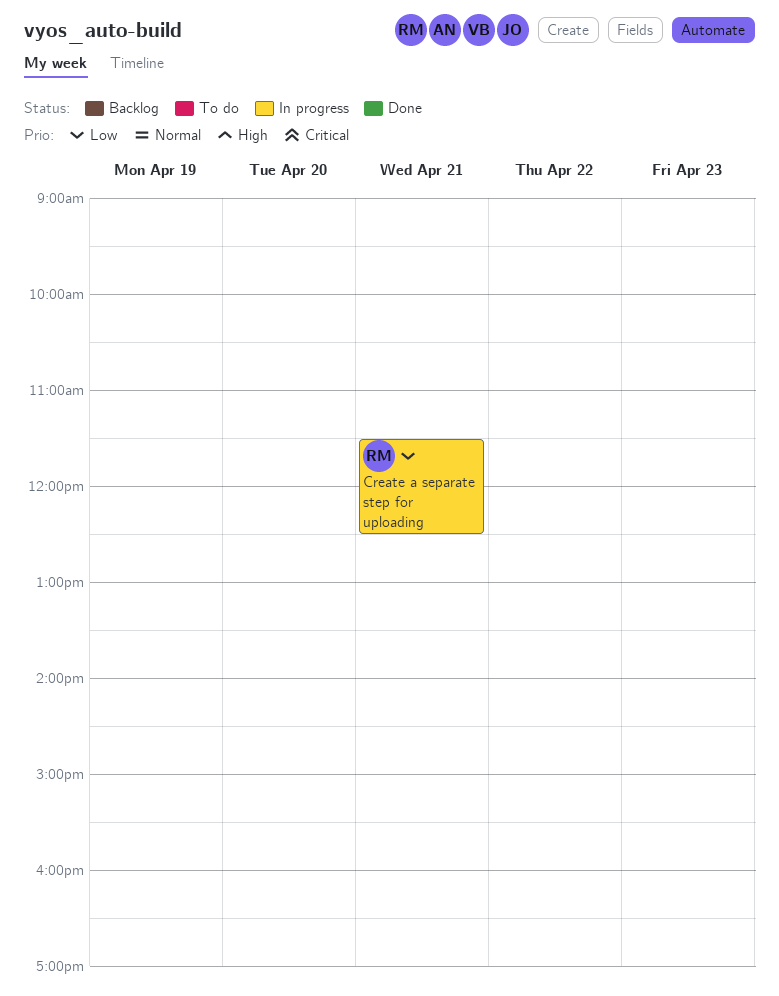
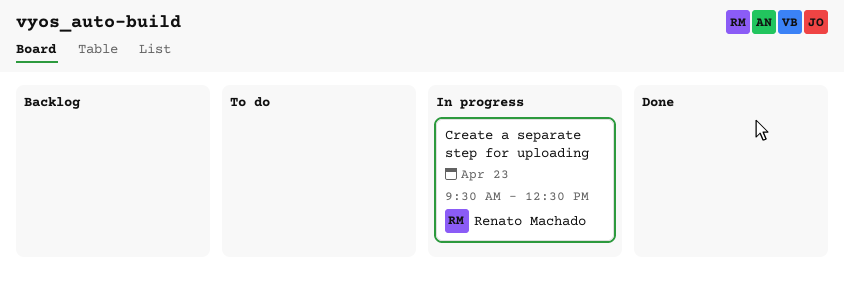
Create a separate step for uploading, day: Apr 21 -> Apr 23
Create a separate step for uploading, begins: 11:30 -> 09:30

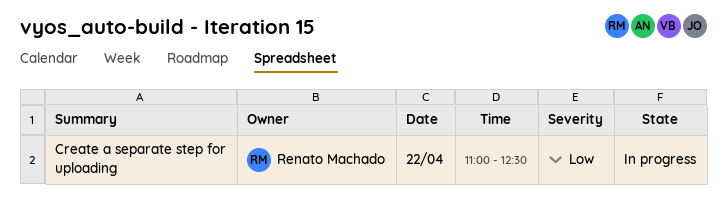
Create a separate step for uploading, day: Apr 23 -> Apr 22
Create a separate step for uploading, begins: 09:30 -> 11:00

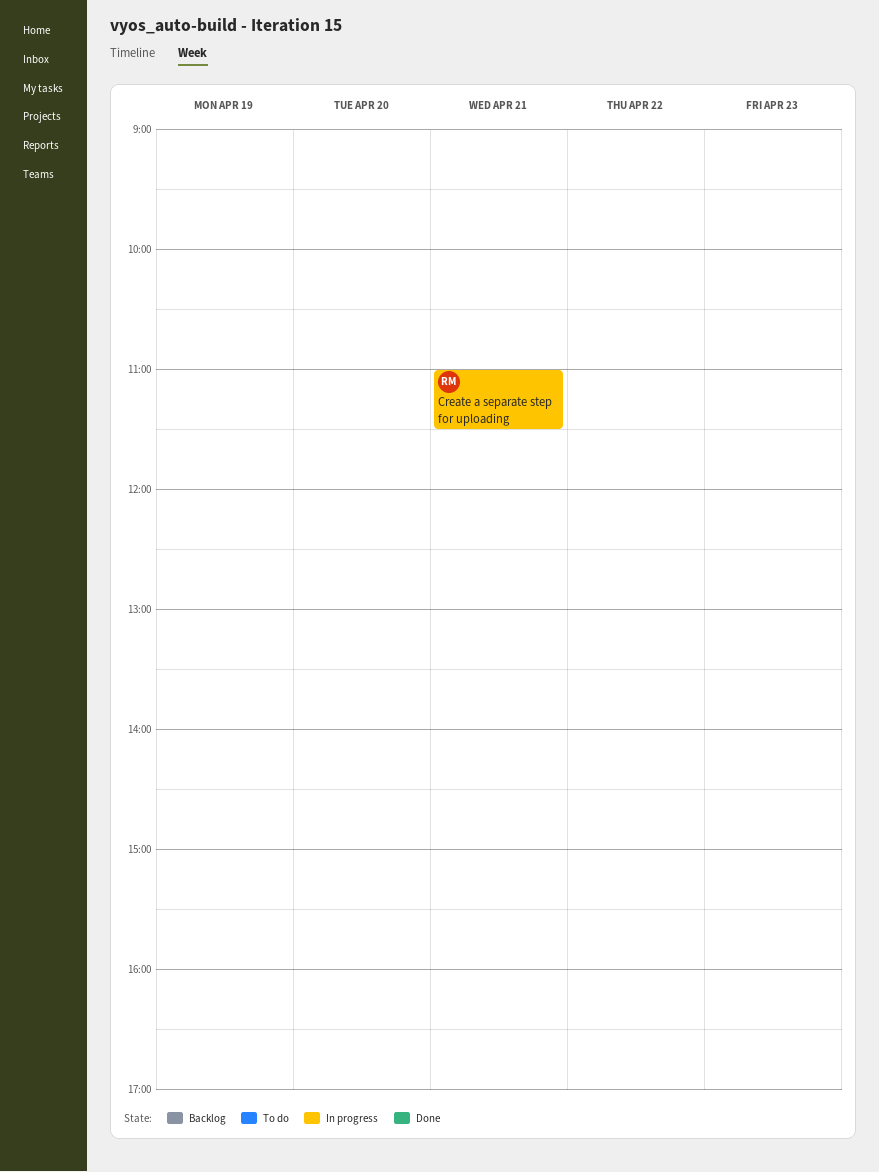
Create a separate step for uploading, day: Apr 22 -> Apr 21
Create a separate step for uploading, ends: 12:30 -> 11:30

